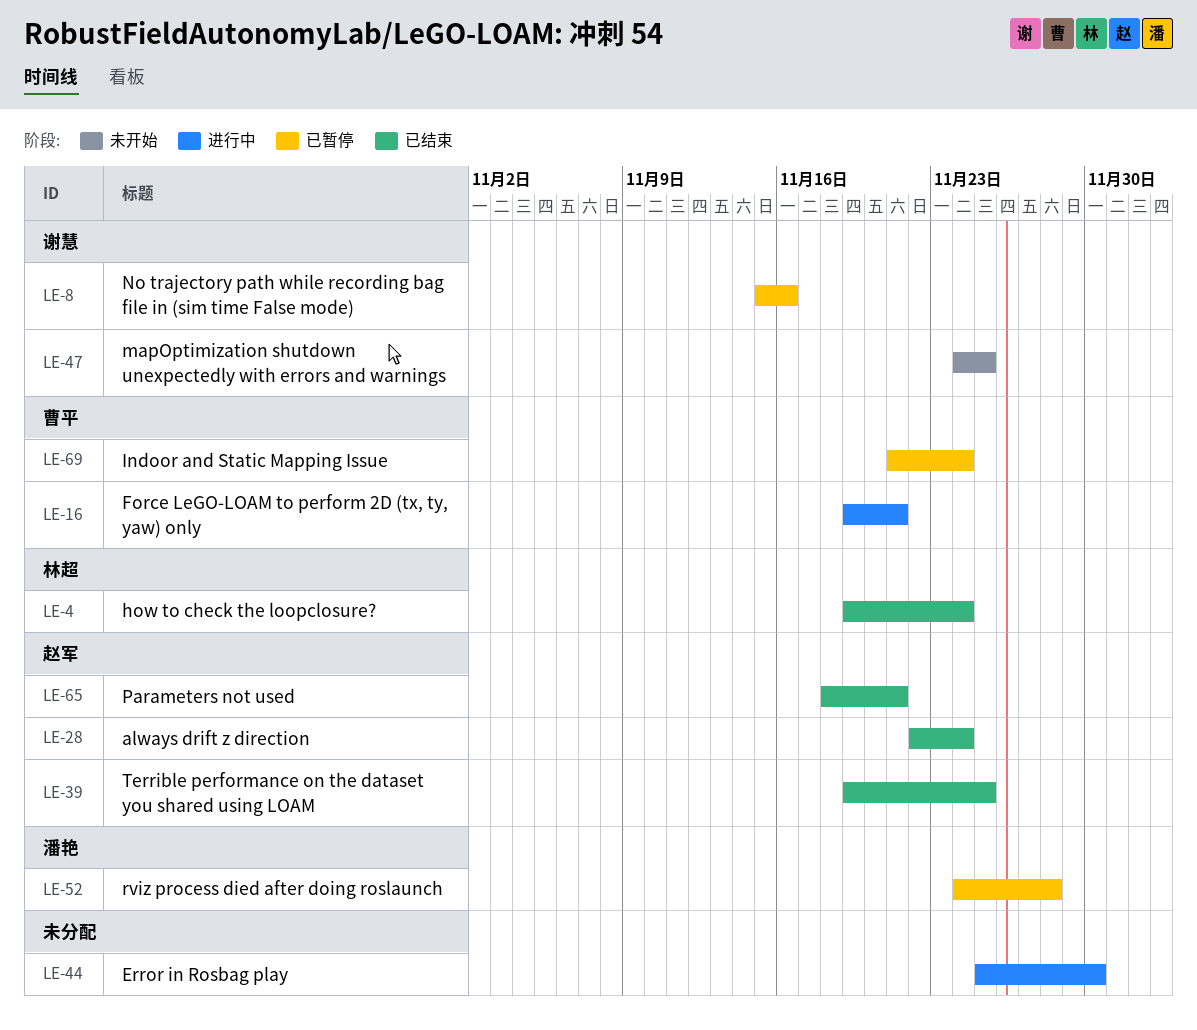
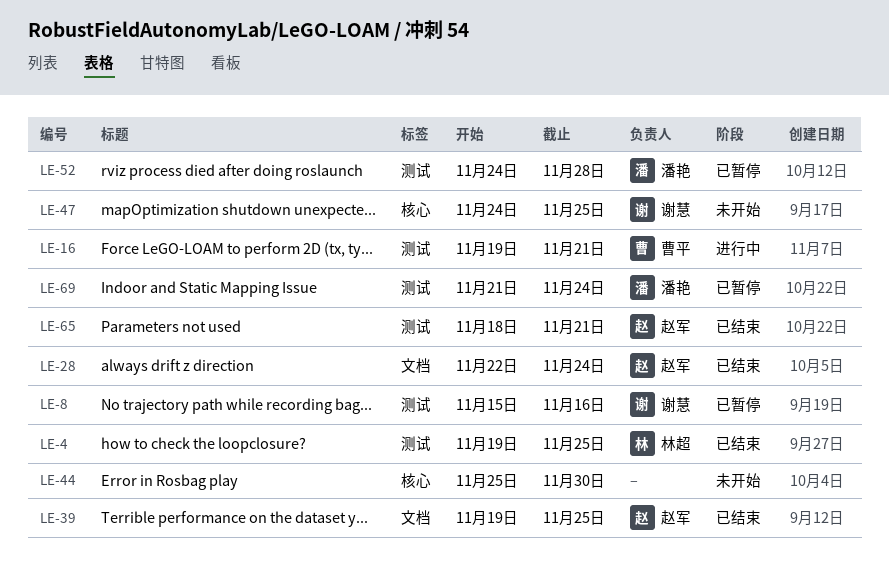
LE-4, due: Nov 24 -> Nov 25
LE-44, status: 进行中 -> 未开始
LE-69, owner: 曹平 -> 潘艳

